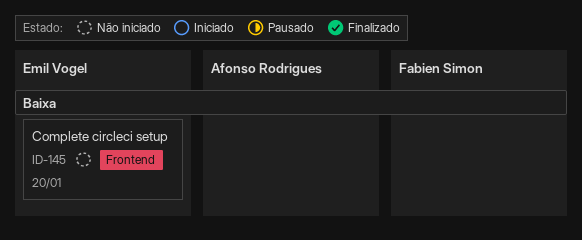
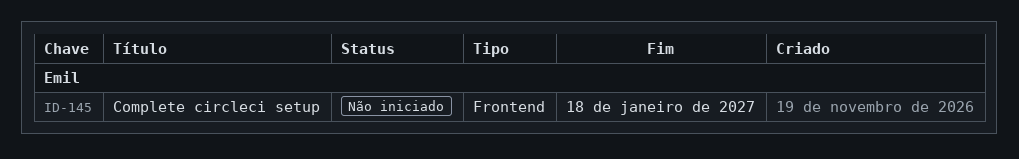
ID-145, due: Jan 20 -> Jan 18

